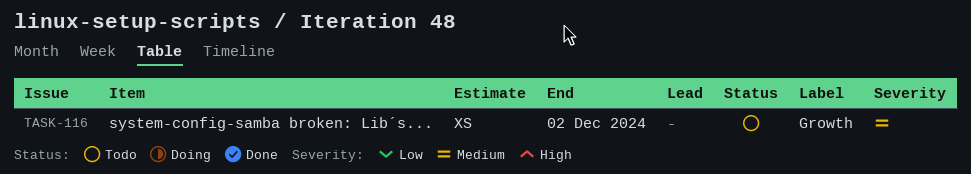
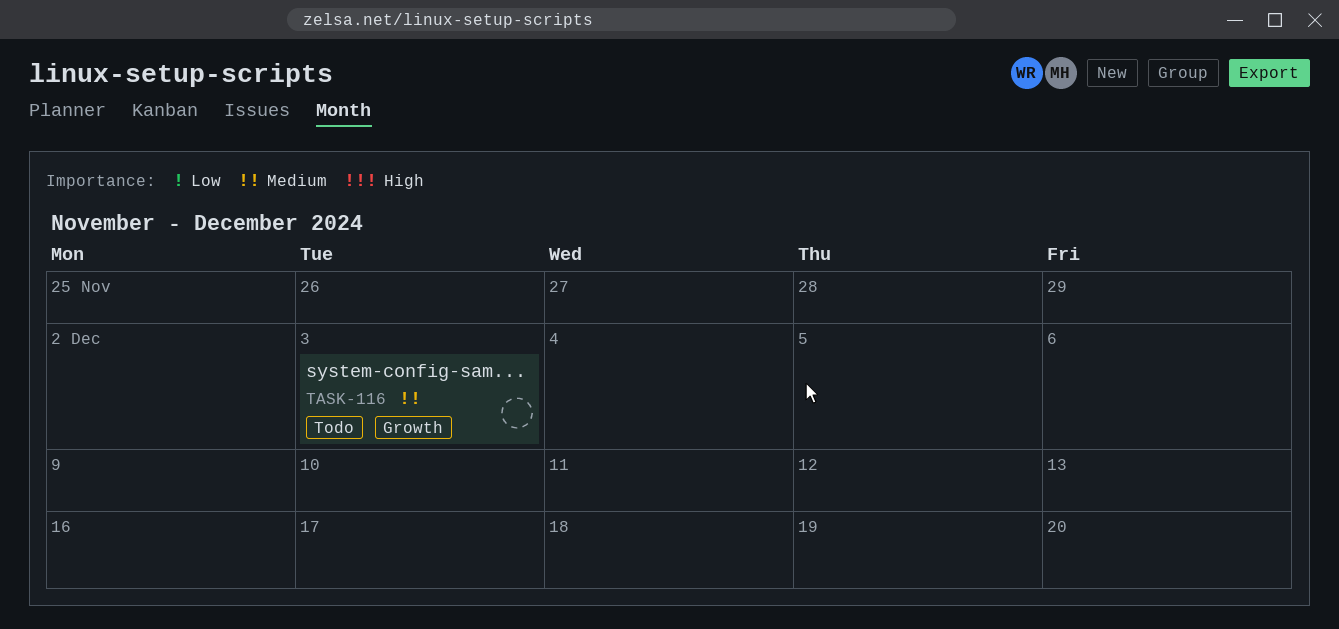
TASK-116, due: Dec 2 -> Dec 3

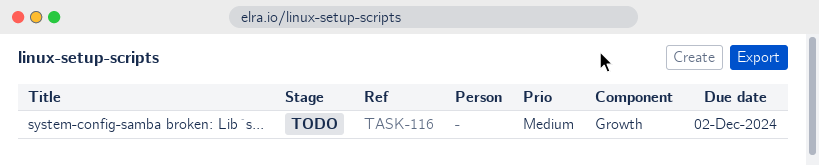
TASK-116, due: Dec 3 -> Dec 2

